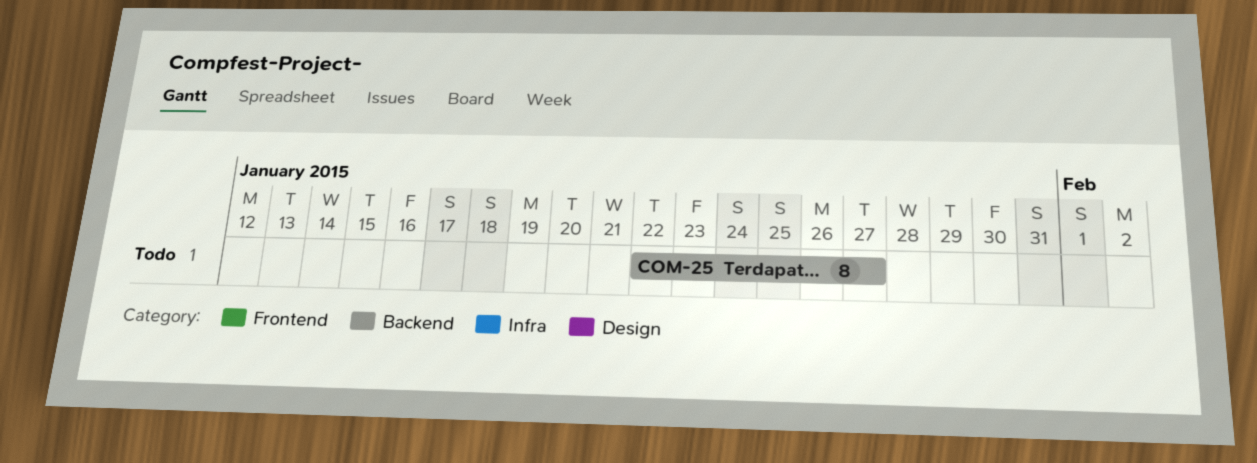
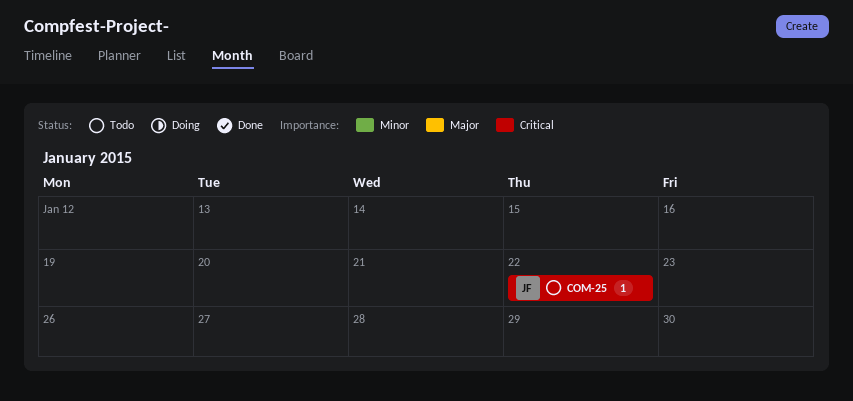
COM-25, estimate: 8 -> 1
COM-25, due: Jan 27 -> Jan 22

